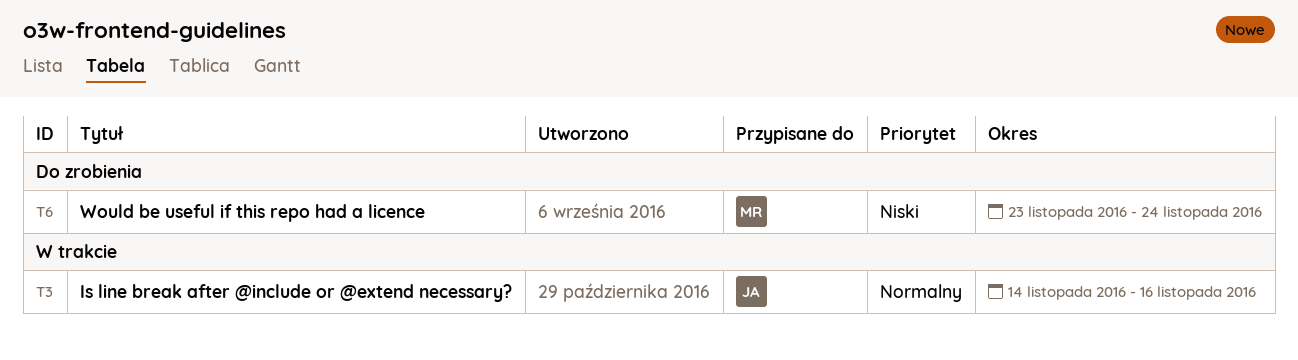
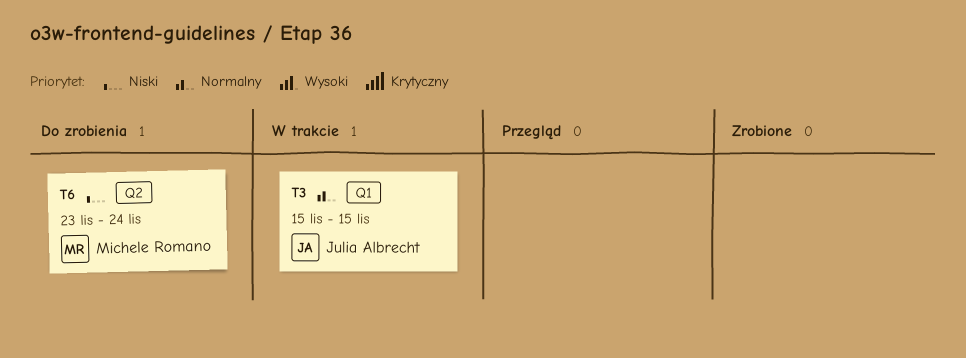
T3, start: Nov 14 -> Nov 15
T3, due: Nov 16 -> Nov 15

